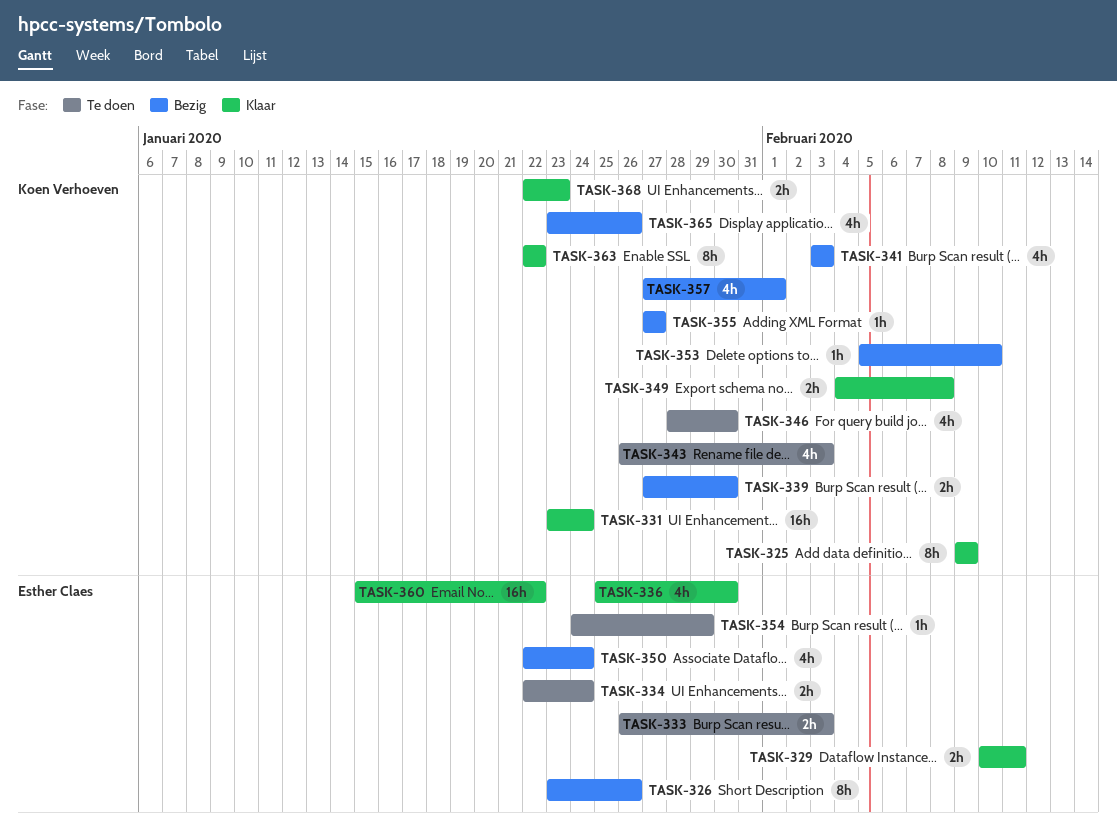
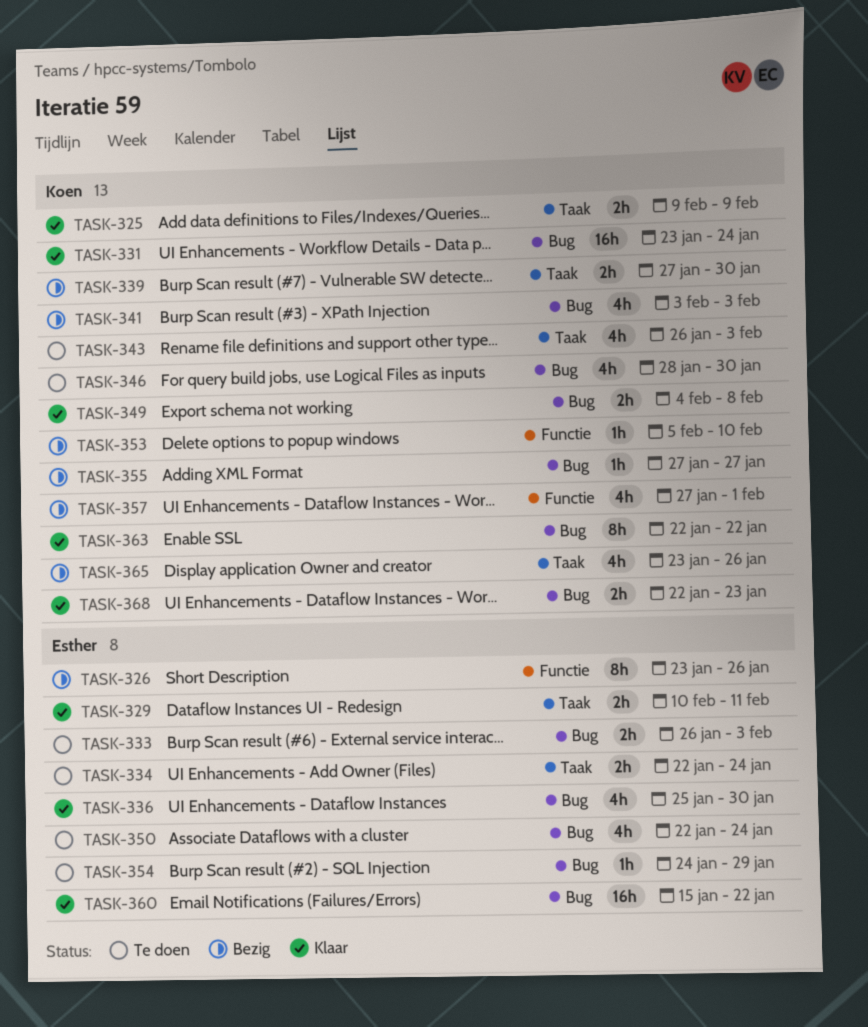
TASK-325, estimate: 8h -> 2h
TASK-350, status: Bezig -> Te doen

